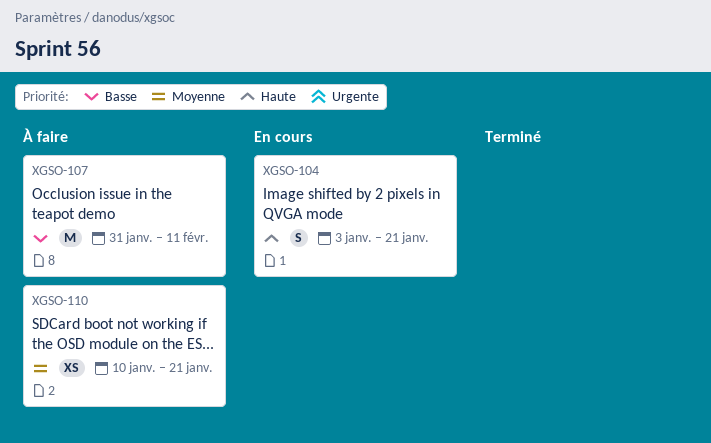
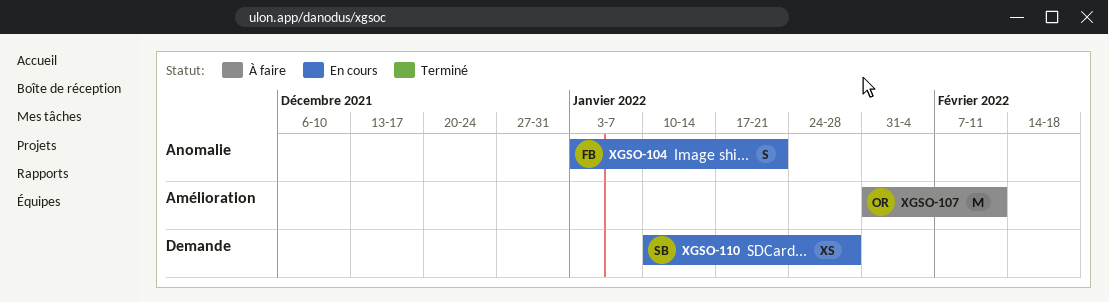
XGSO-110, status: À faire -> En cours
XGSO-110, due: Jan 21 -> Jan 28

